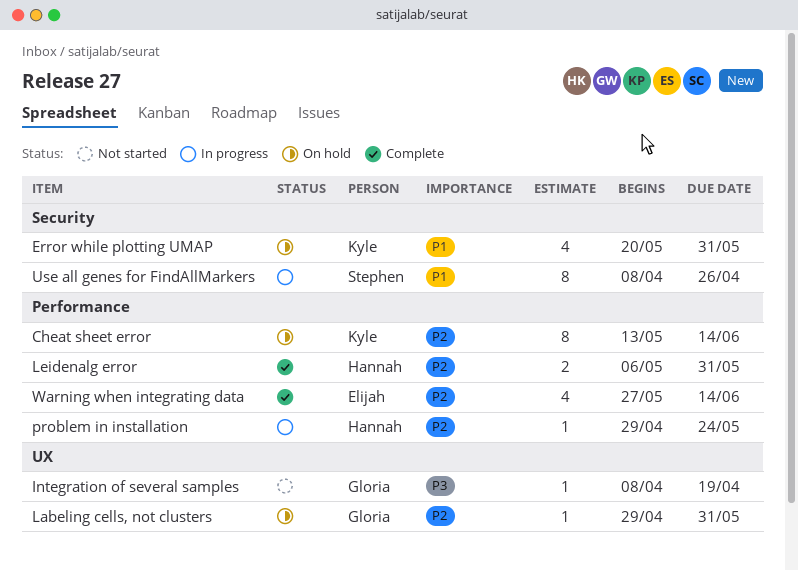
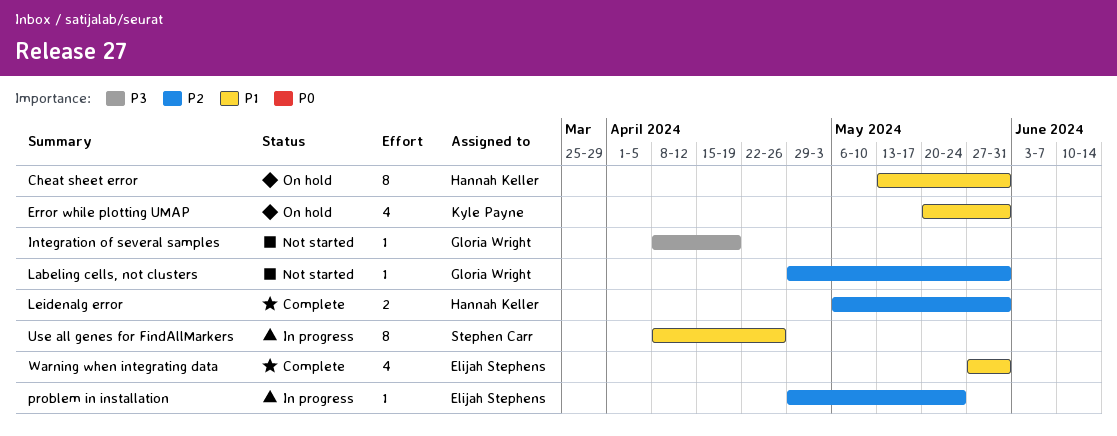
Cheat sheet error, owner: Kyle Payne -> Hannah Keller
Cheat sheet error, priority: P2 -> P1
Cheat sheet error, due: Jun 14 -> May 31
Labeling cells, not clusters, status: On hold -> Not started
problem in installation, owner: Hannah Keller -> Elijah Stephens
Warning when integrating data, priority: P2 -> P1
Warning when integrating data, due: Jun 14 -> May 31

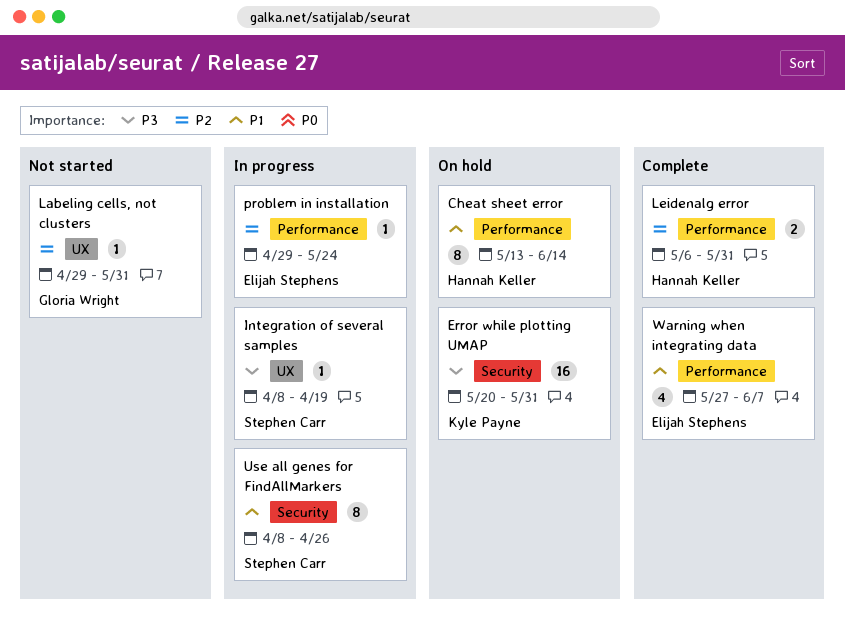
Cheat sheet error, due: May 31 -> Jun 14
Error while plotting UMAP, priority: P1 -> P3
Error while plotting UMAP, estimate: 4 -> 16
Integration of several samples, status: Not started -> In progress
Integration of several samples, owner: Gloria Wright -> Stephen Carr
Warning when integrating data, due: May 31 -> Jun 7

